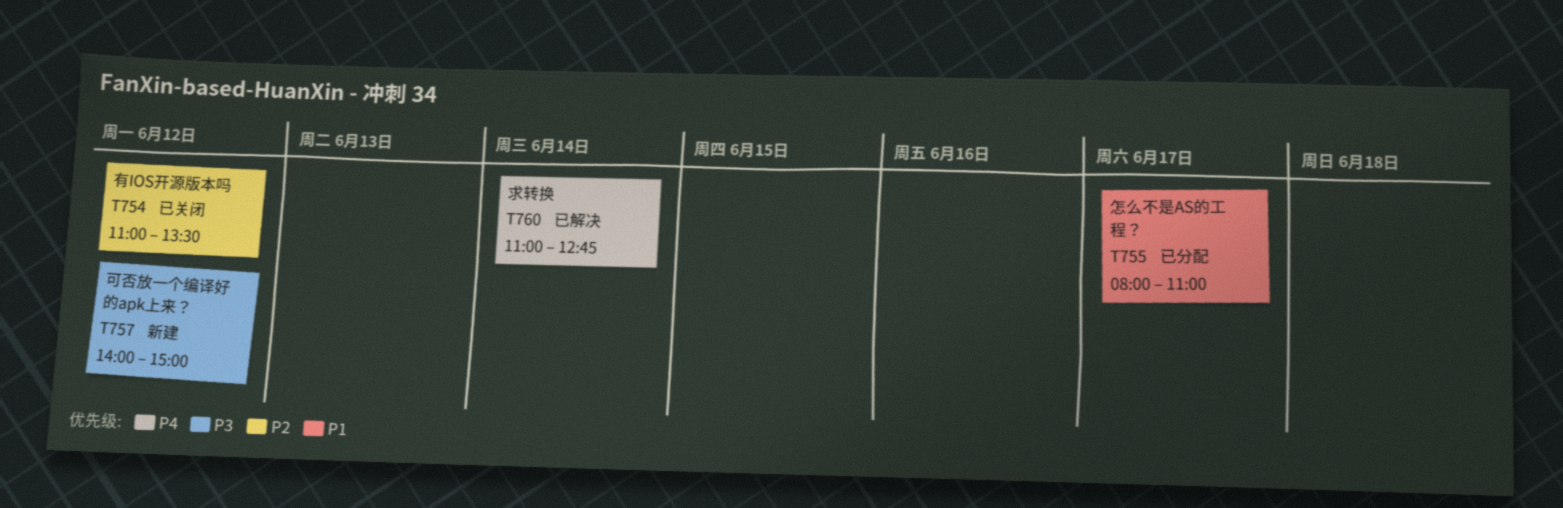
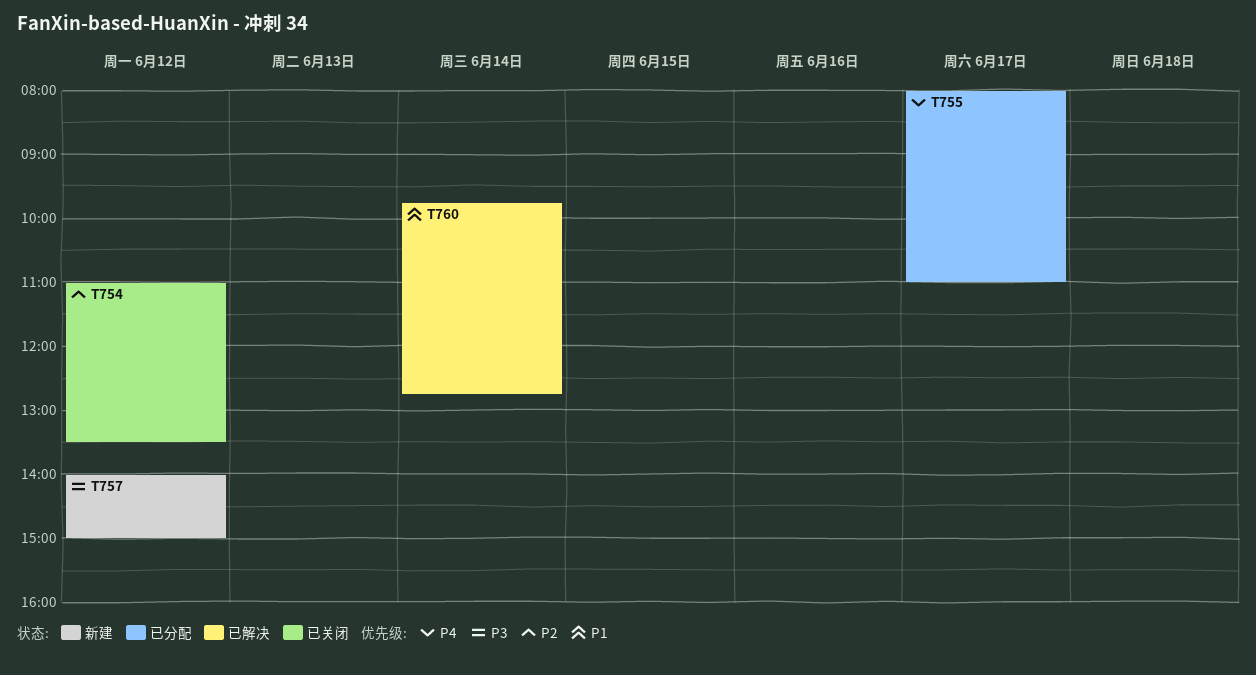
T755, priority: P1 -> P4
T760, priority: P4 -> P1
T760, begins: 11:00 -> 09:45

